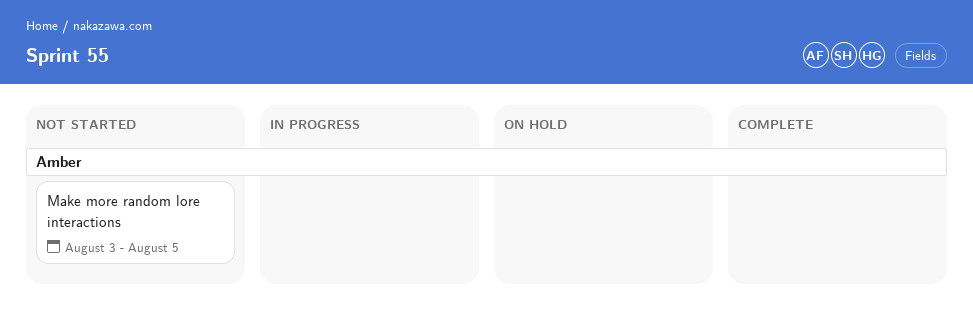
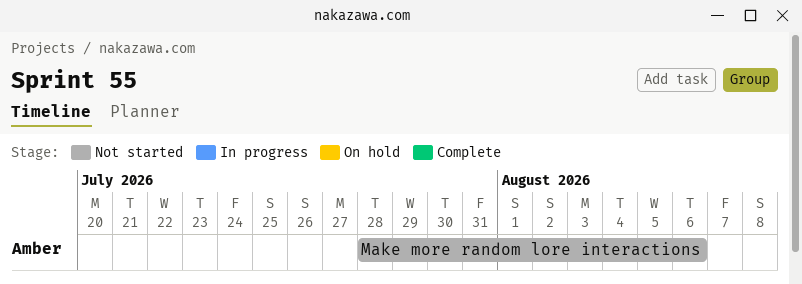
Make more random lore interactions, start: Aug 3 -> Jul 28
Make more random lore interactions, due: Aug 5 -> Aug 6

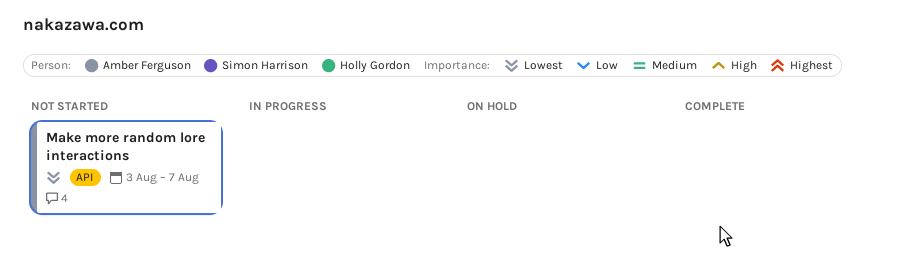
Make more random lore interactions, start: Jul 28 -> Aug 3
Make more random lore interactions, due: Aug 6 -> Aug 7

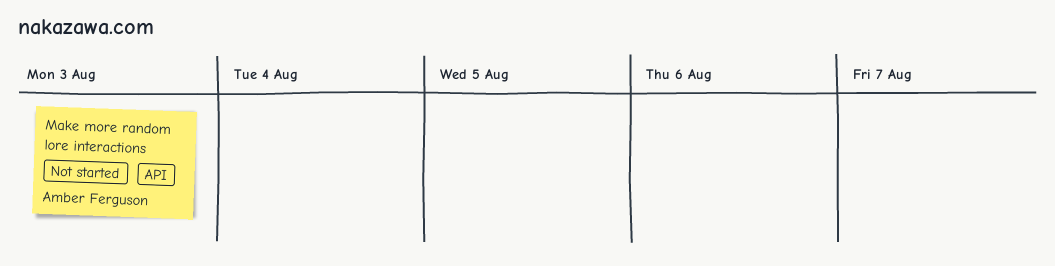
Make more random lore interactions, due: Aug 7 -> Aug 3

